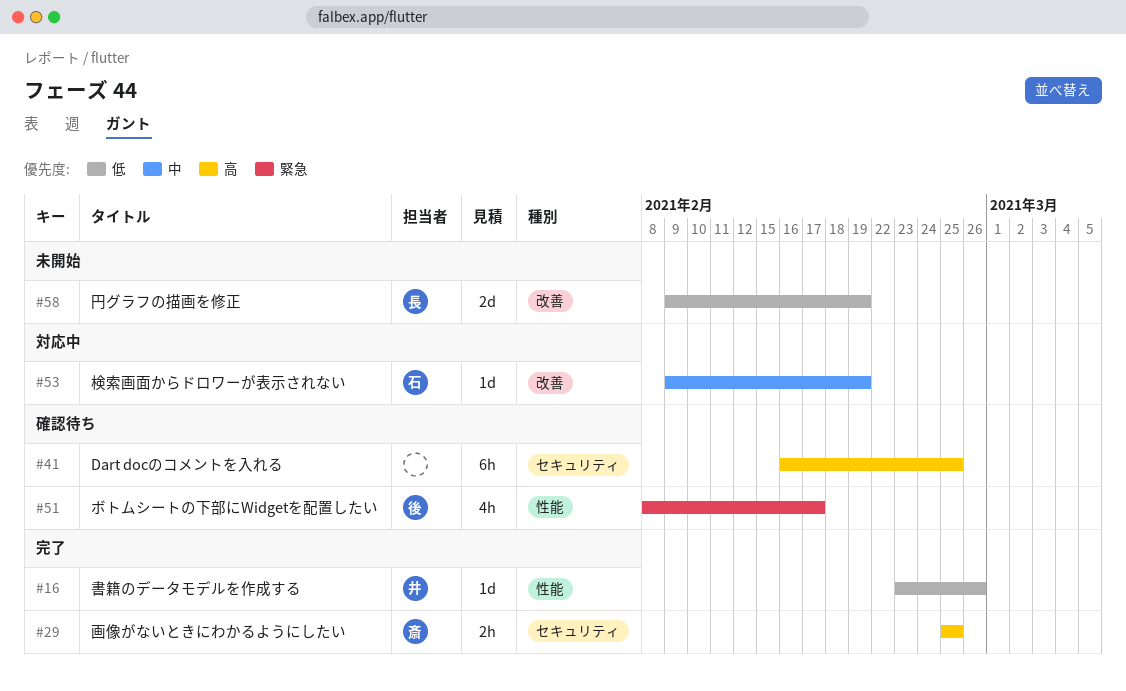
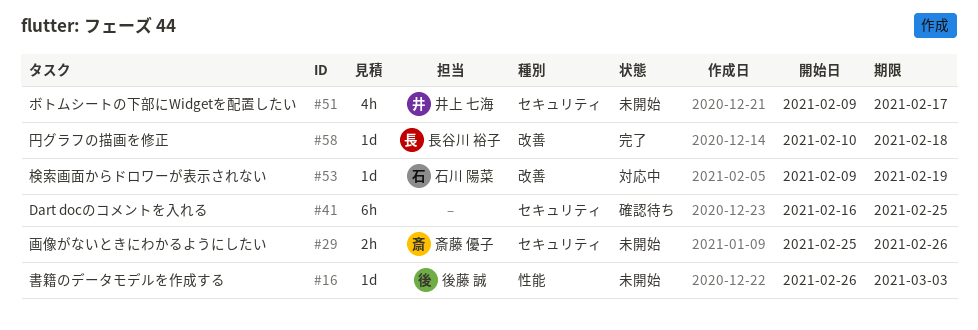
#16, status: 完了 -> 未開始
#16, owner: 井上 七海 -> 後藤 誠
#16, start: Feb 23 -> Feb 26
#16, due: Feb 26 -> Mar 3
#29, status: 完了 -> 未開始
#29, due: Feb 25 -> Feb 26
#51, status: 確認待ち -> 未開始
#51, owner: 後藤 誠 -> 井上 七海
#51, label: 性能 -> セキュリティ
#51, start: Feb 8 -> Feb 9
#58, status: 未開始 -> 完了
#58, estimate: 2d -> 1d
#58, start: Feb 9 -> Feb 10
#58, due: Feb 19 -> Feb 18

